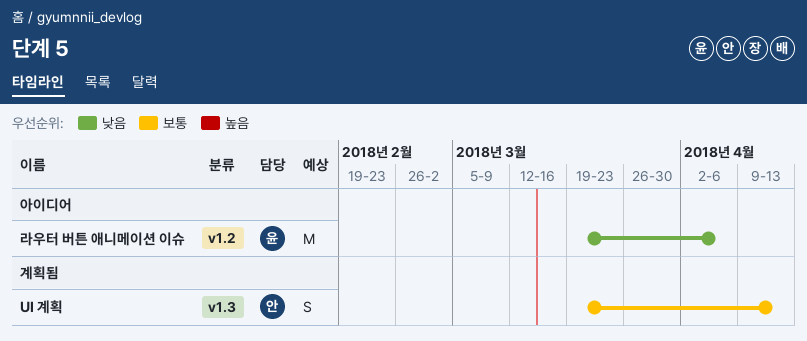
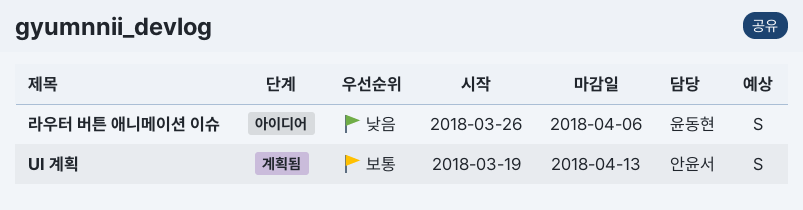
라우터 버튼 애니메이션 이슈, estimate: M -> S
라우터 버튼 애니메이션 이슈, start: Mar 19 -> Mar 26

